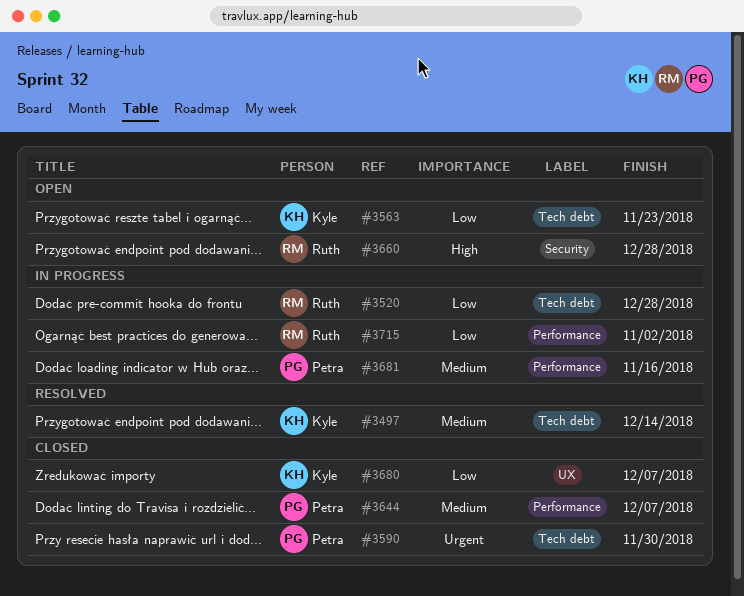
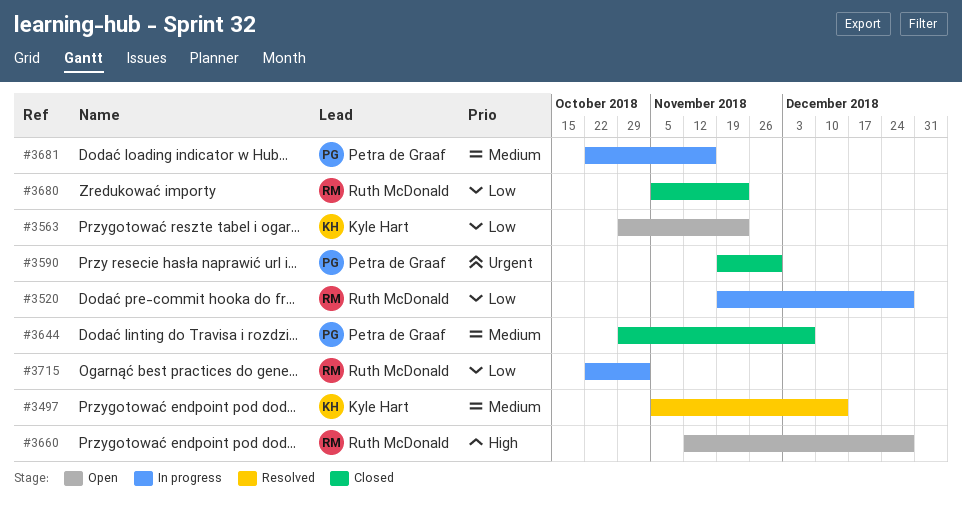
#3680, owner: Kyle Hart -> Ruth McDonald
#3680, due: Dec 7 -> Nov 23

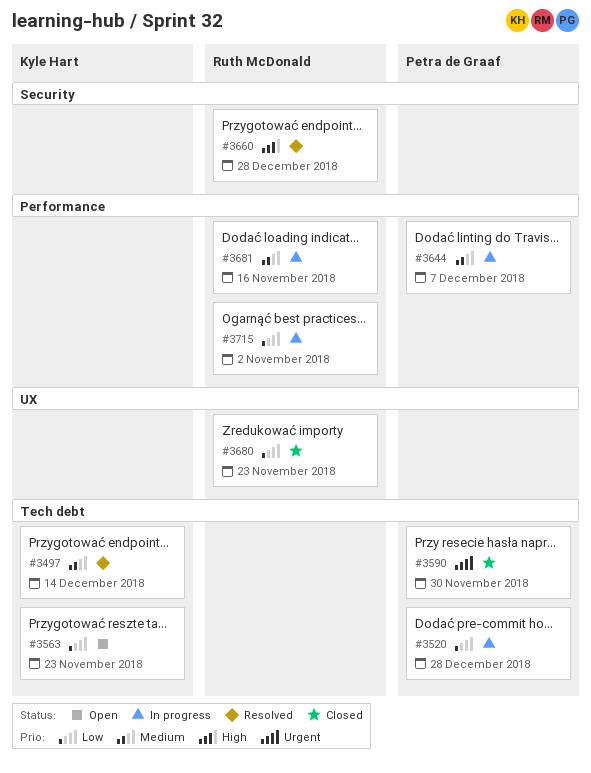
#3520, owner: Ruth McDonald -> Petra de Graaf
#3644, status: Closed -> In progress
#3660, status: Open -> Resolved
#3681, owner: Petra de Graaf -> Ruth McDonald

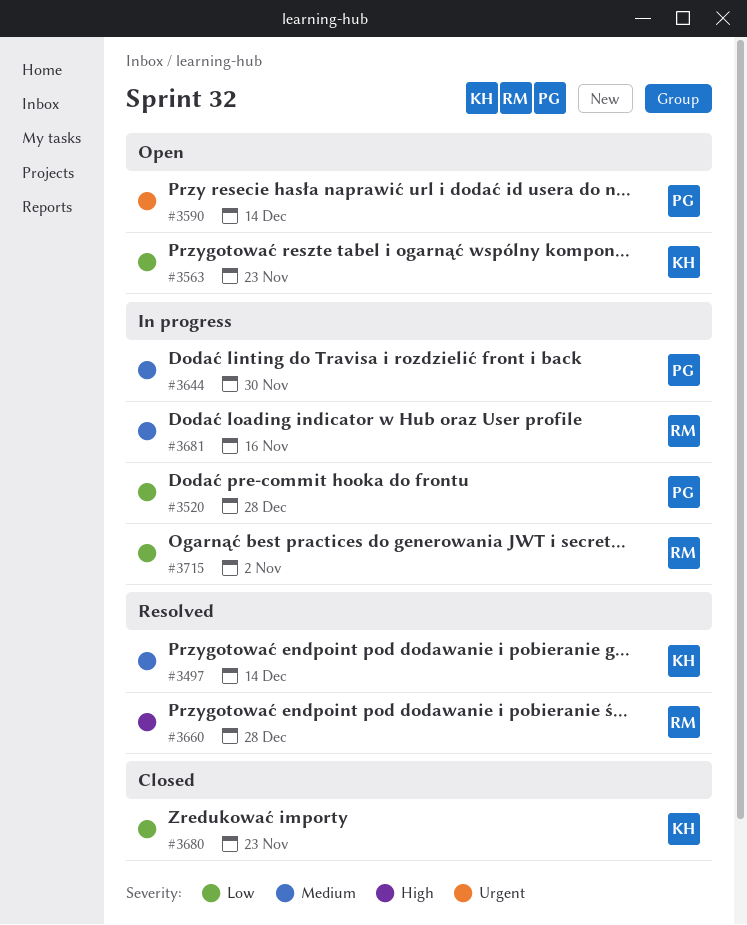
#3590, status: Closed -> Open
#3590, due: Nov 30 -> Dec 14
#3644, due: Dec 7 -> Nov 30
#3680, owner: Ruth McDonald -> Kyle Hart

